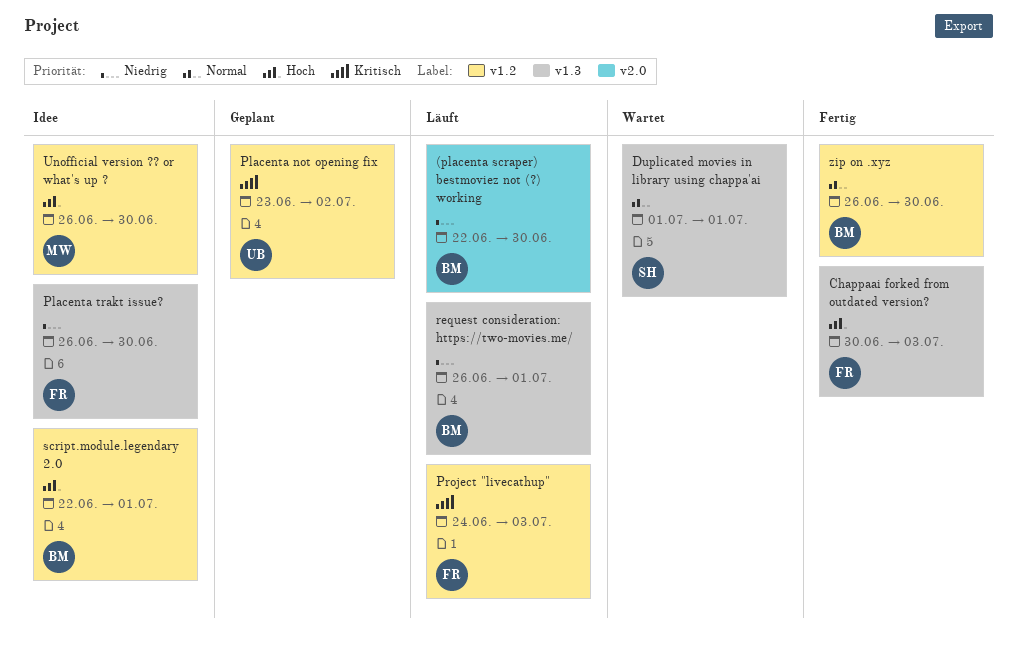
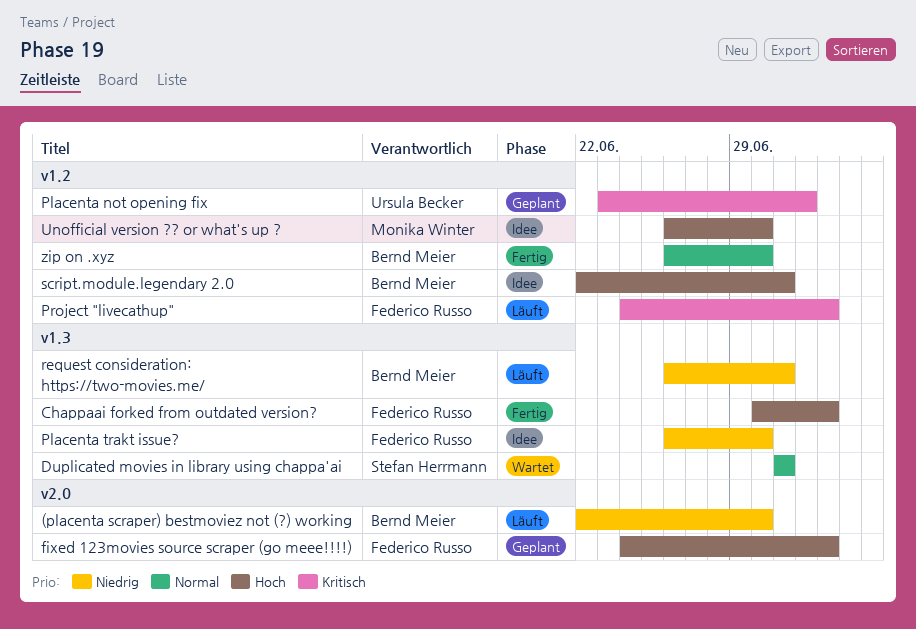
fixed 123movies source scraper (go meee!!!!): none -> present

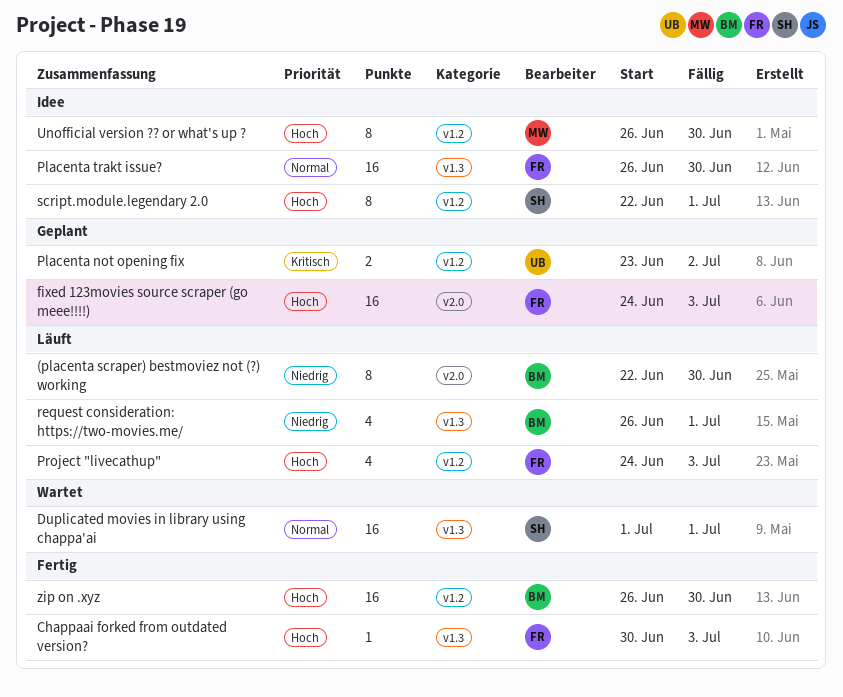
Placenta trakt issue?, priority: Niedrig -> Normal
Project "livecathup", priority: Kritisch -> Hoch
script.module.legendary 2.0, owner: Bernd Meier -> Stefan Herrmann
zip on .xyz, priority: Normal -> Hoch

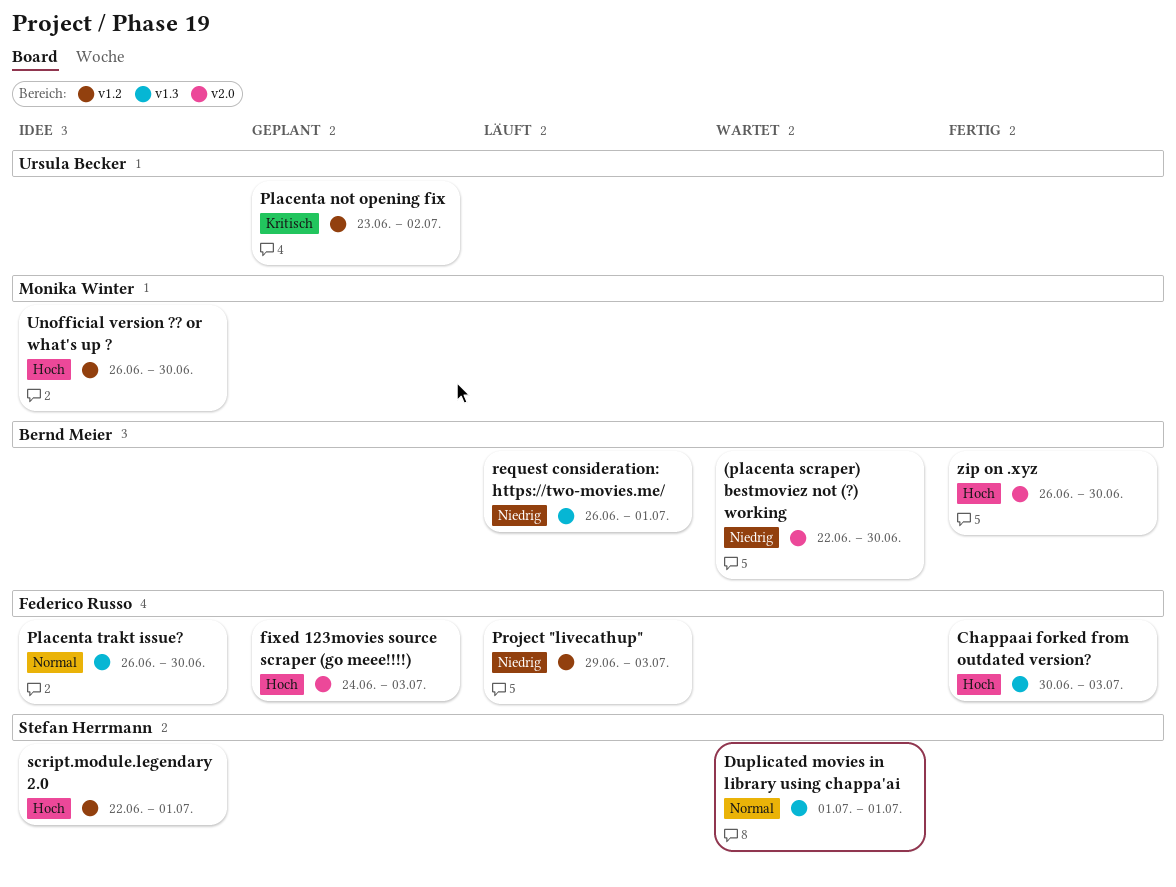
(placenta scraper) bestmoviez not (?) working, status: Läuft -> Wartet
Project "livecathup", priority: Hoch -> Niedrig
Project "livecathup", start: Jun 24 -> Jun 29
zip on .xyz, label: v1.2 -> v2.0

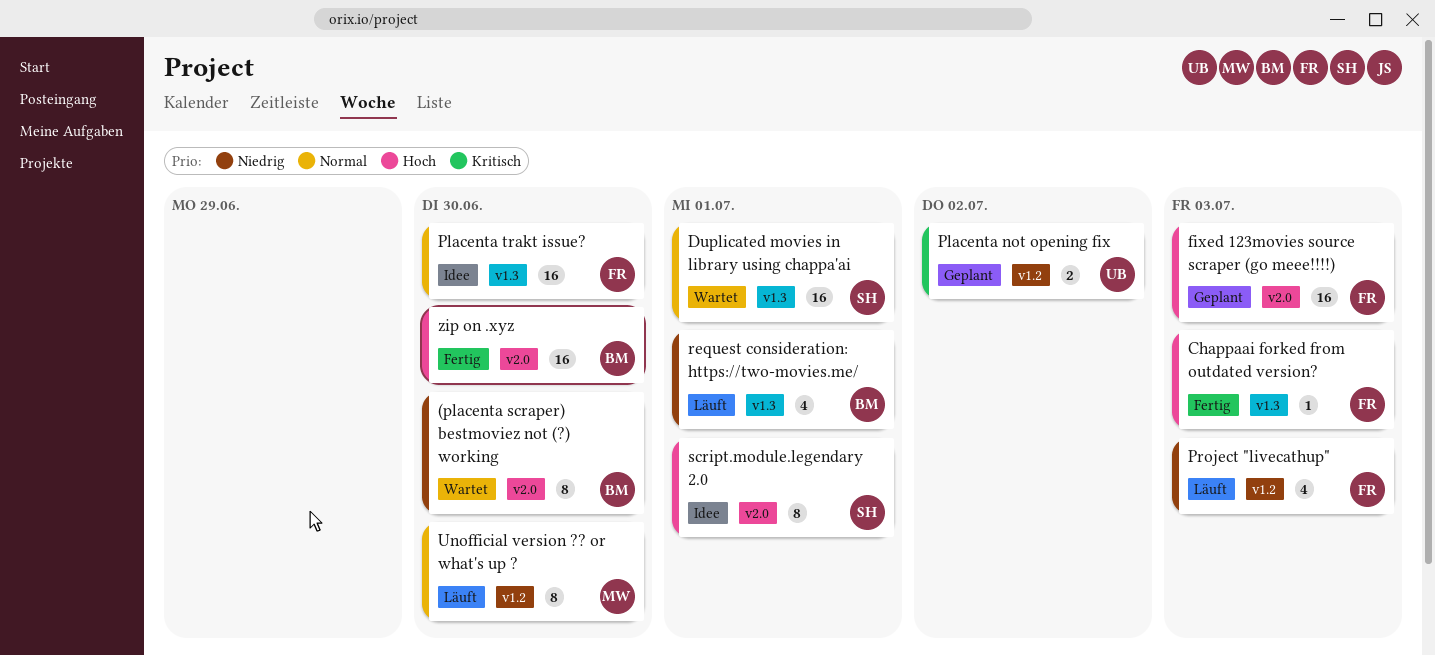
script.module.legendary 2.0, label: v1.2 -> v2.0
Unofficial version ?? or what's up ?, status: Idee -> Läuft
Unofficial version ?? or what's up ?, priority: Hoch -> Normal

